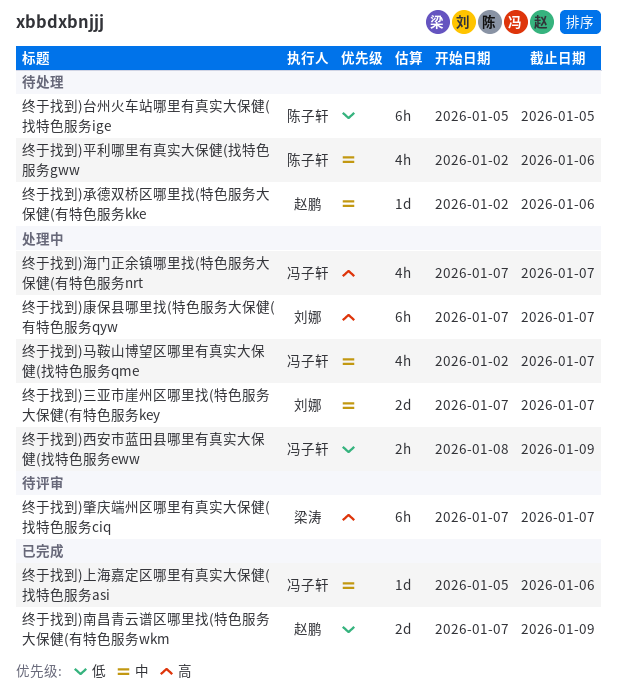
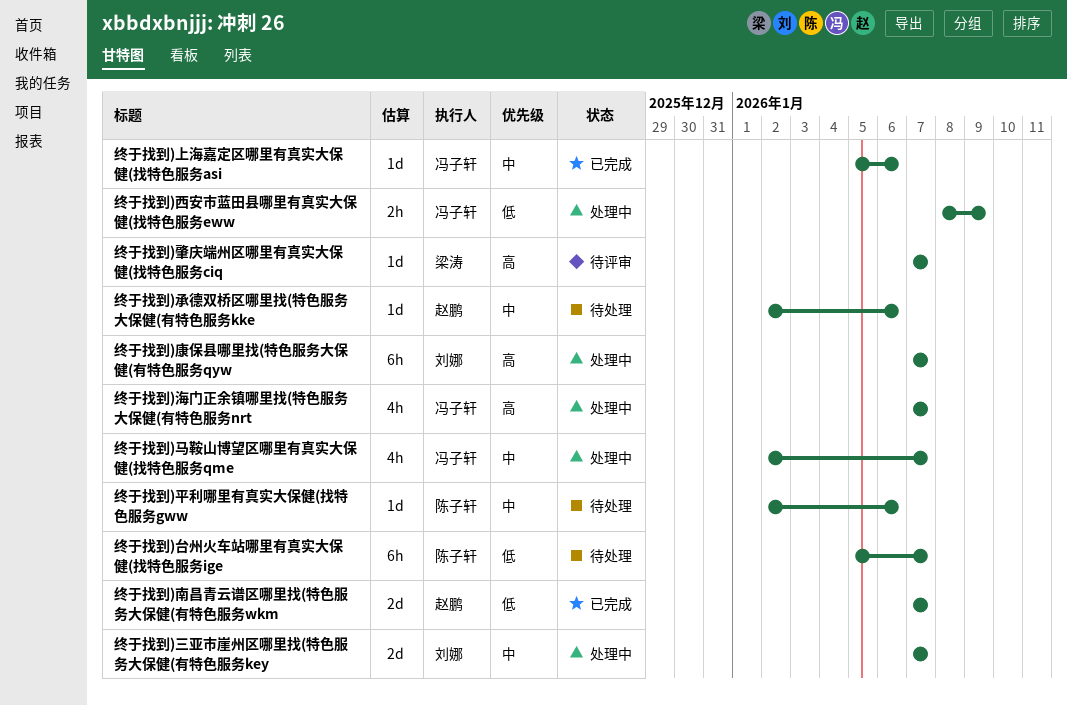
终于找到)南昌青云谱区哪里找(特色服务大保健(有特色服务wkm, due: Jan 9 -> Jan 7
终于找到)台州火车站哪里有真实大保健(找特色服务ige, due: Jan 5 -> Jan 7
终于找到)平利哪里有真实大保健(找特色服务gww, estimate: 4h -> 1d
终于找到)肇庆端州区哪里有真实大保健(找特色服务ciq, estimate: 6h -> 1d

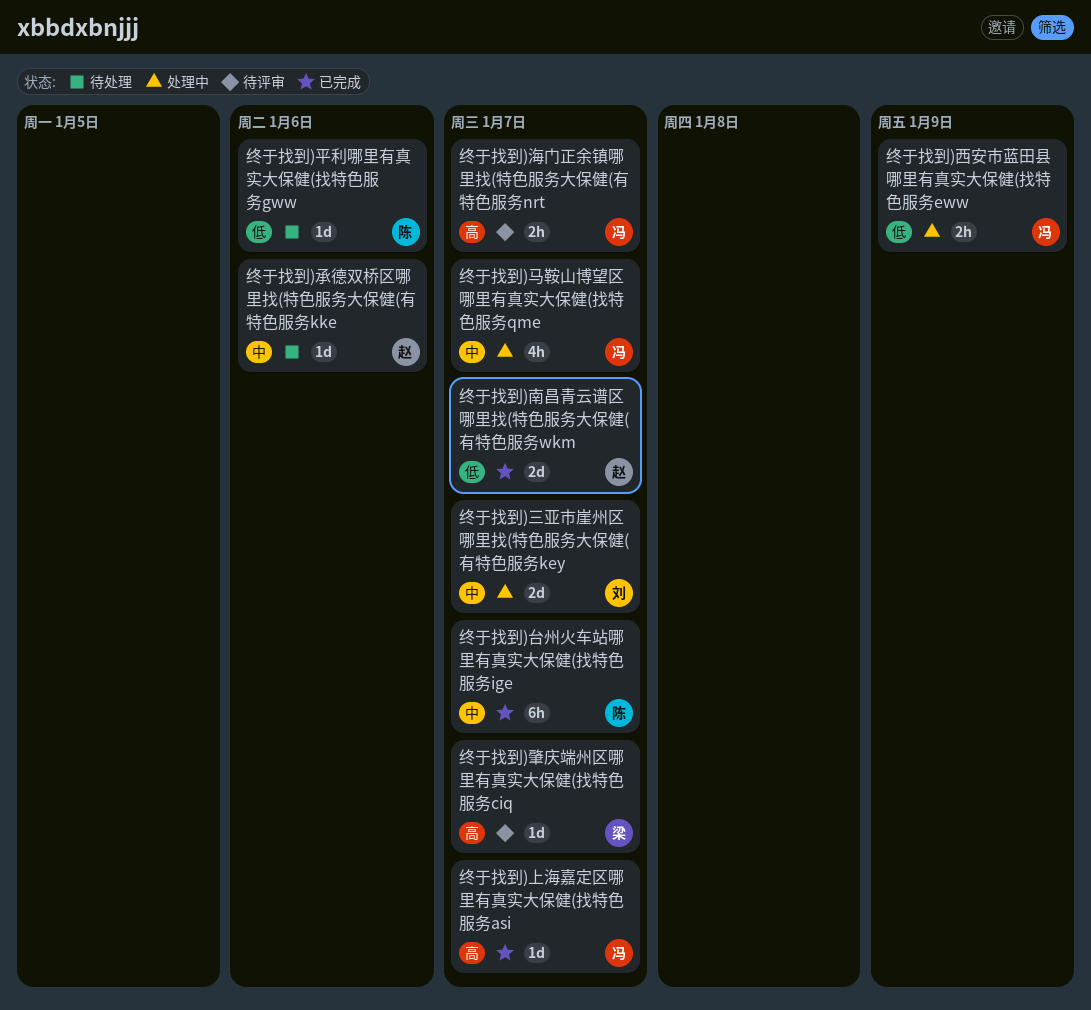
终于找到)上海嘉定区哪里有真实大保健(找特色服务asi, priority: 中 -> 高
终于找到)上海嘉定区哪里有真实大保健(找特色服务asi, due: Jan 6 -> Jan 7
终于找到)台州火车站哪里有真实大保健(找特色服务ige, status: 待处理 -> 已完成
终于找到)台州火车站哪里有真实大保健(找特色服务ige, priority: 低 -> 中
终于找到)平利哪里有真实大保健(找特色服务gww, priority: 中 -> 低
终于找到)康保县哪里找(特色服务大保健(有特色服务qyw: present -> none
终于找到)海门正余镇哪里找(特色服务大保健(有特色服务nrt, status: 处理中 -> 待评审
终于找到)海门正余镇哪里找(特色服务大保健(有特色服务nrt, estimate: 4h -> 2h

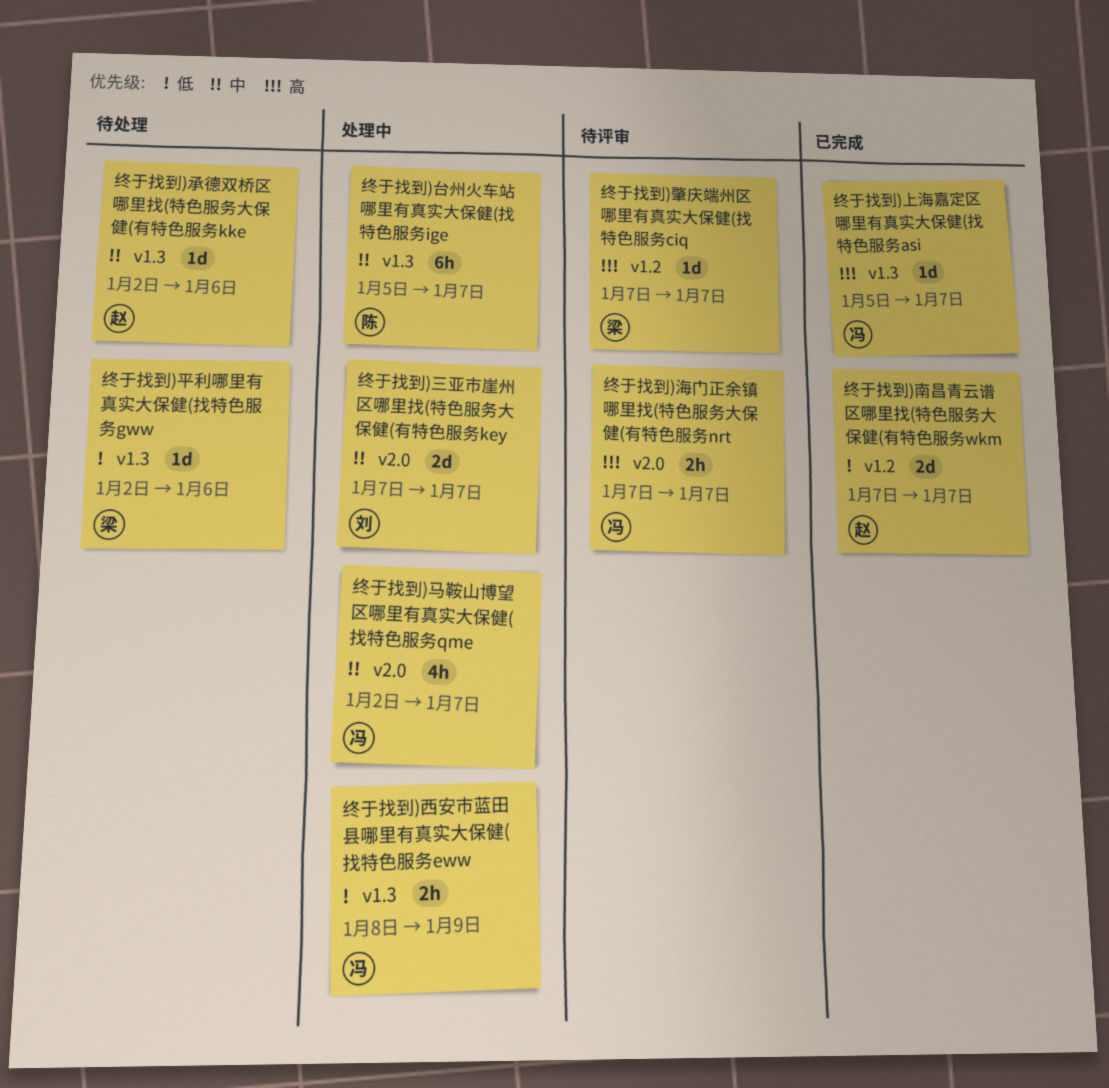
终于找到)台州火车站哪里有真实大保健(找特色服务ige, status: 已完成 -> 处理中
终于找到)平利哪里有真实大保健(找特色服务gww, owner: 陈 -> 梁

